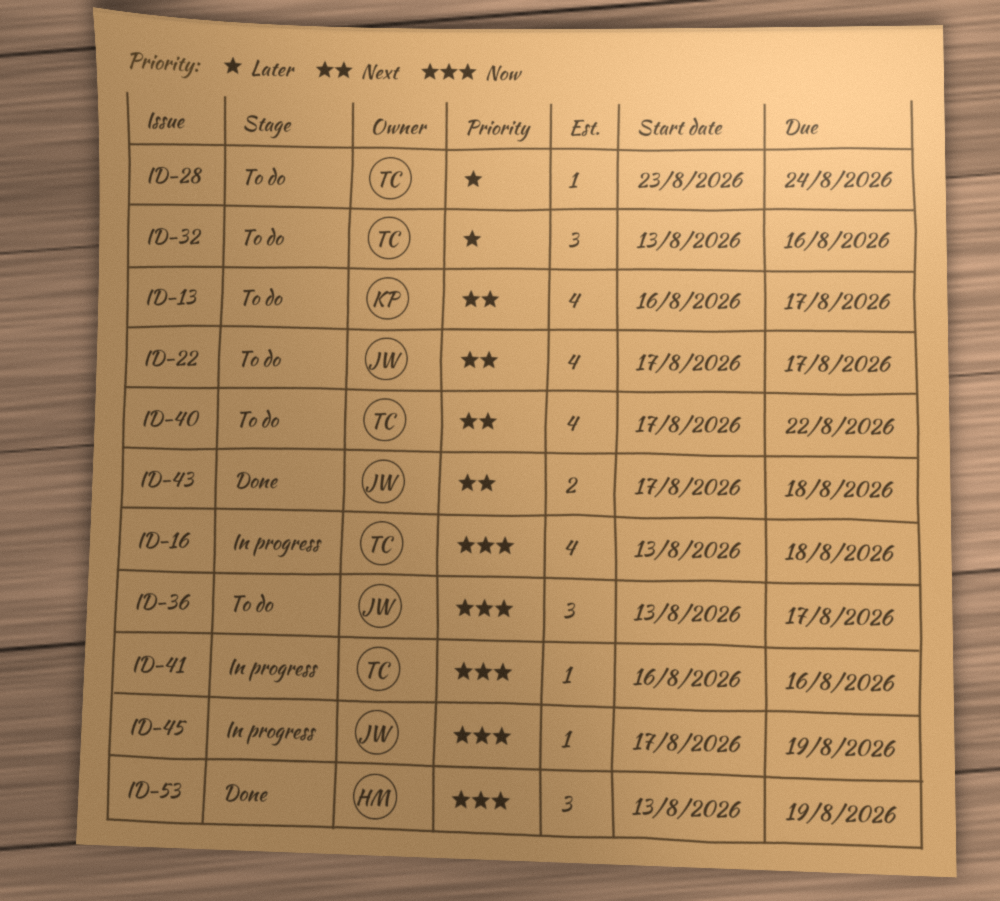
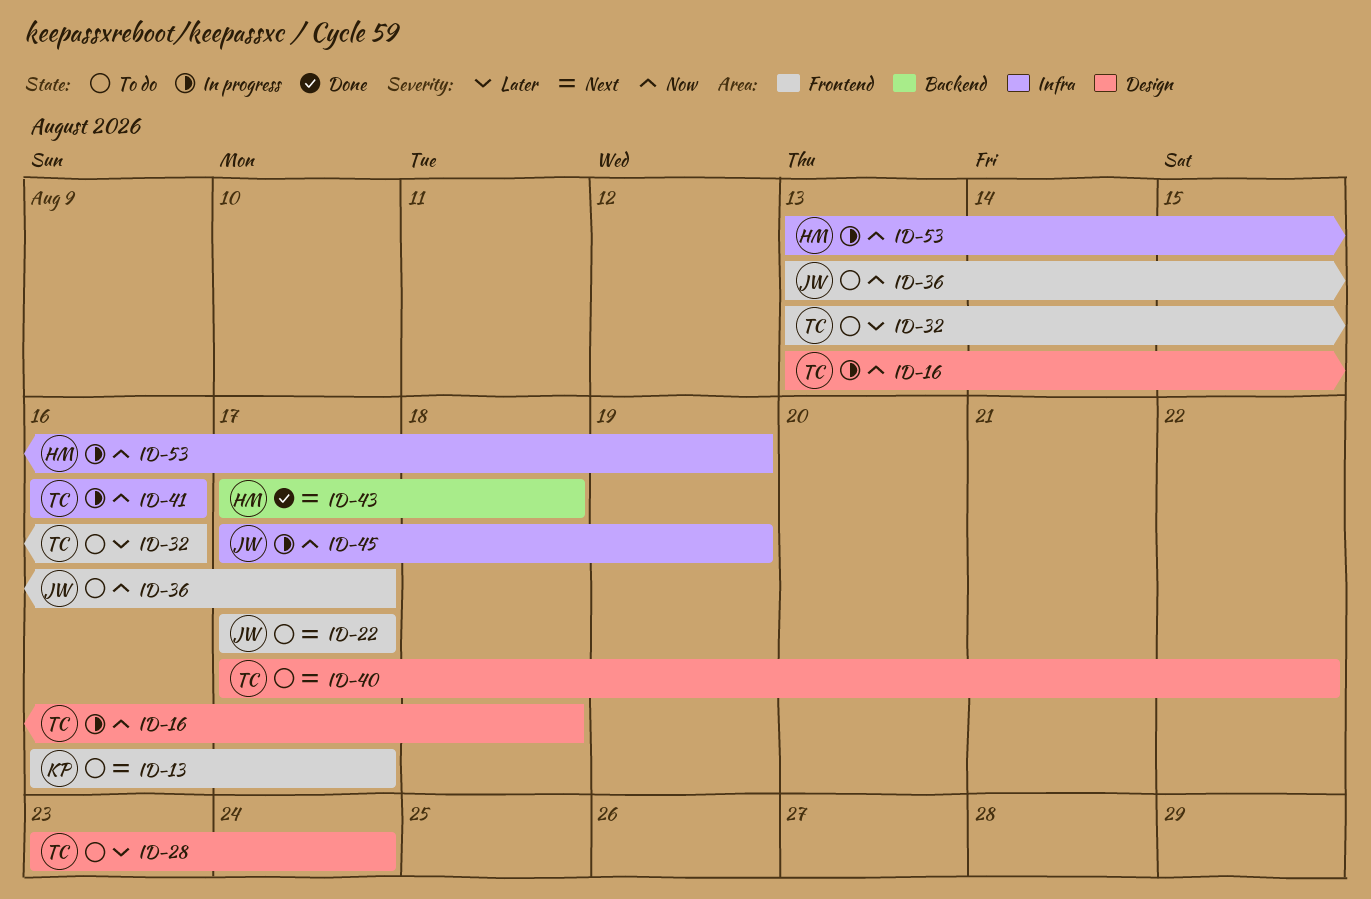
ID-43, owner: JW -> HM
ID-53, status: Done -> In progress

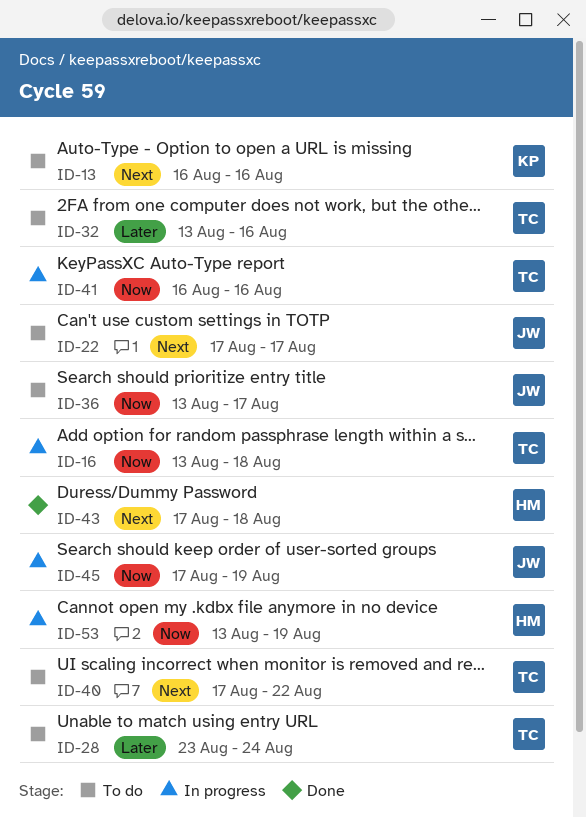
ID-13, due: Aug 17 -> Aug 16

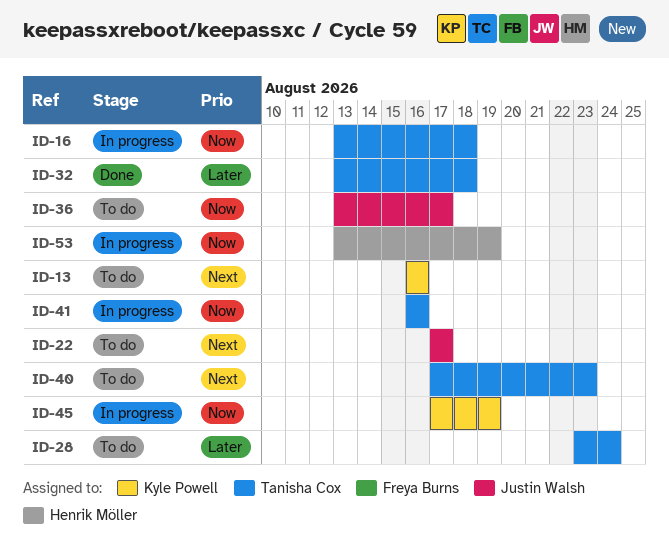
ID-32, status: To do -> Done
ID-32, due: Aug 16 -> Aug 18
ID-40, due: Aug 22 -> Aug 23
ID-43: present -> none
ID-45, owner: Justin Walsh -> Kyle Powell

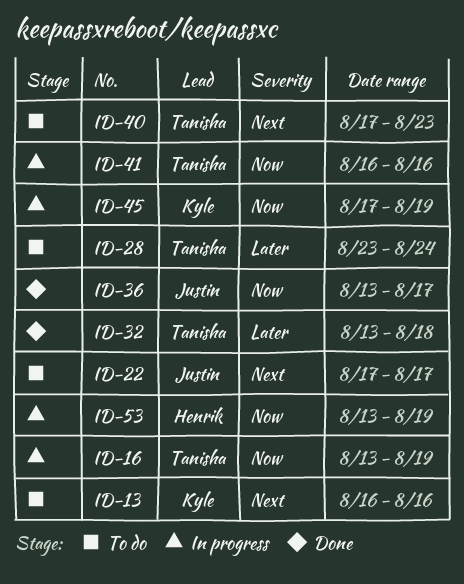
ID-16, due: Aug 18 -> Aug 19
ID-36, status: To do -> Done

